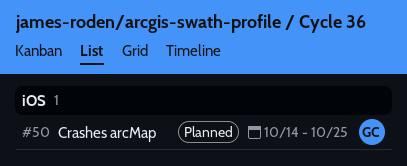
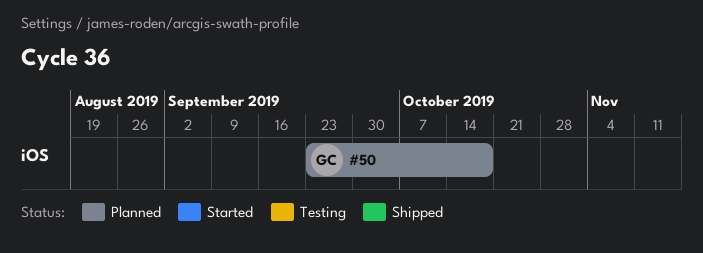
#50, start: Oct 14 -> Sep 23
#50, due: Oct 25 -> Oct 18

